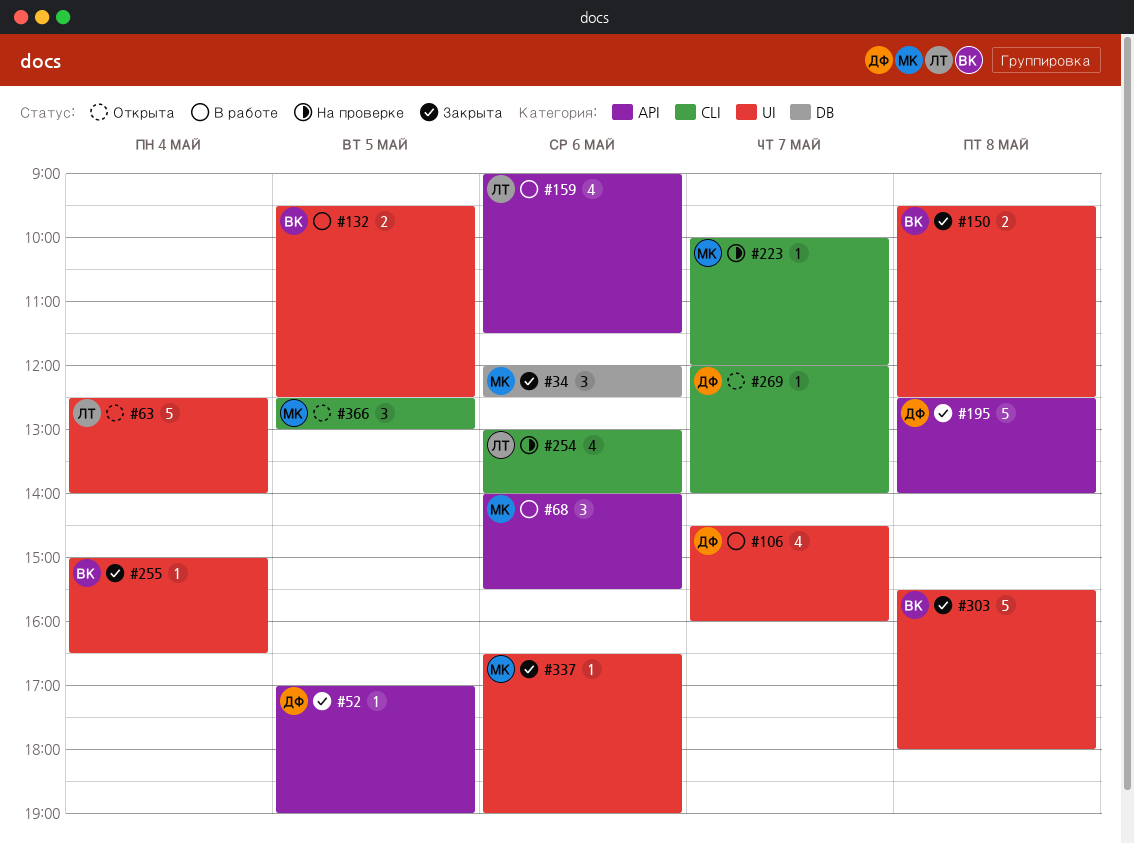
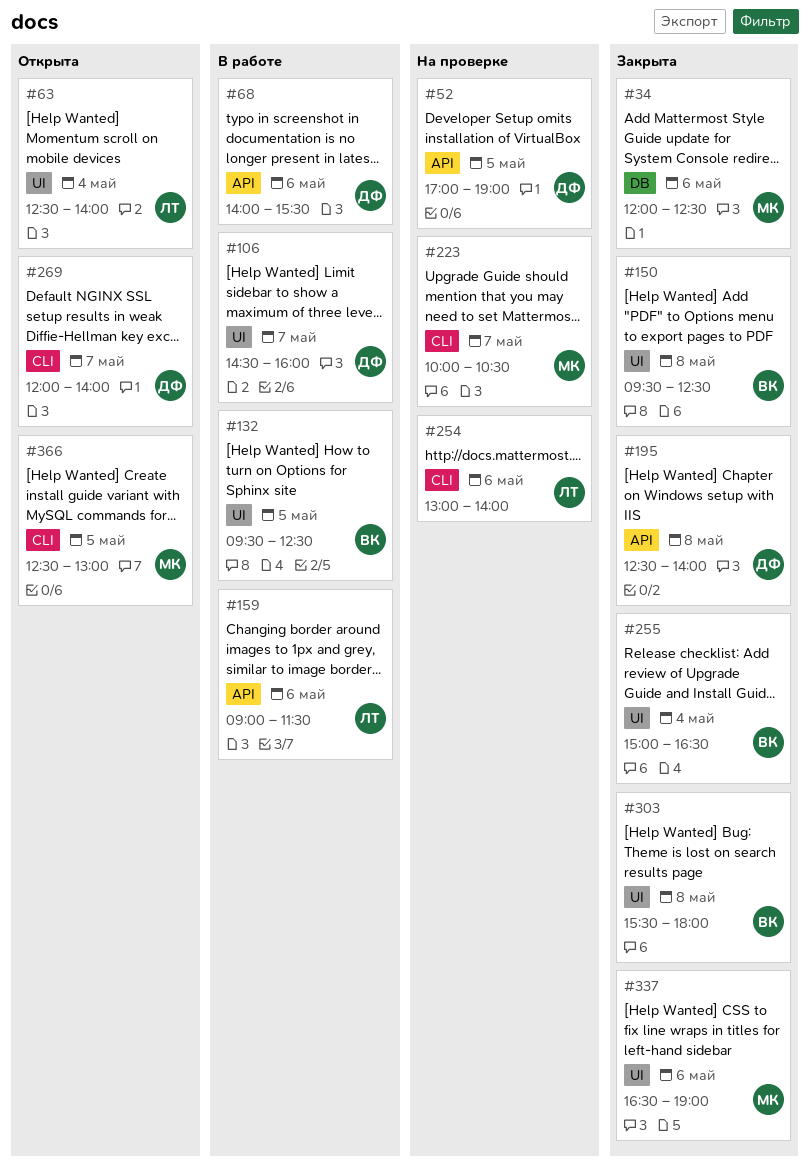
#52, status: Закрыта -> На проверке
#68, owner: МК -> ДФ
#223, ends: 12:00 -> 10:30

